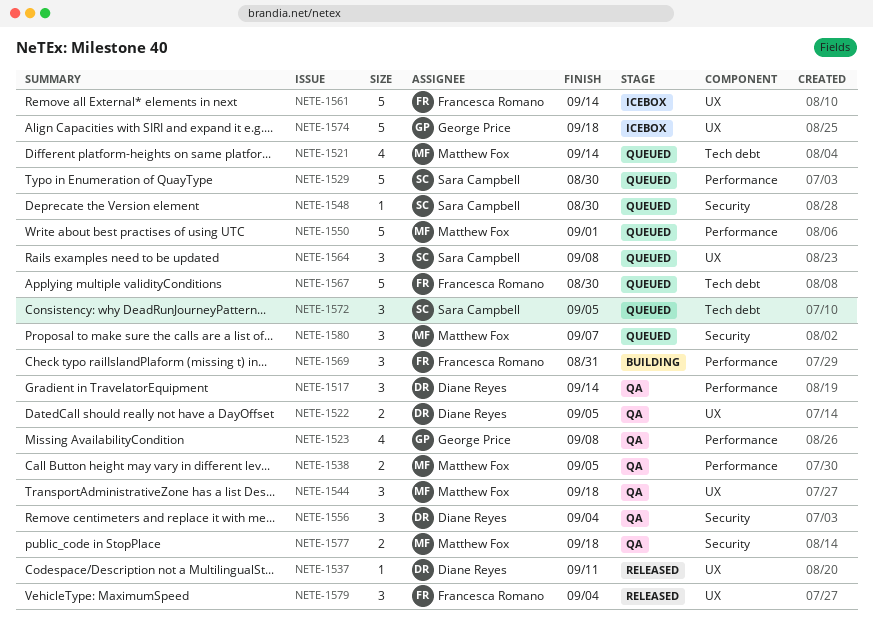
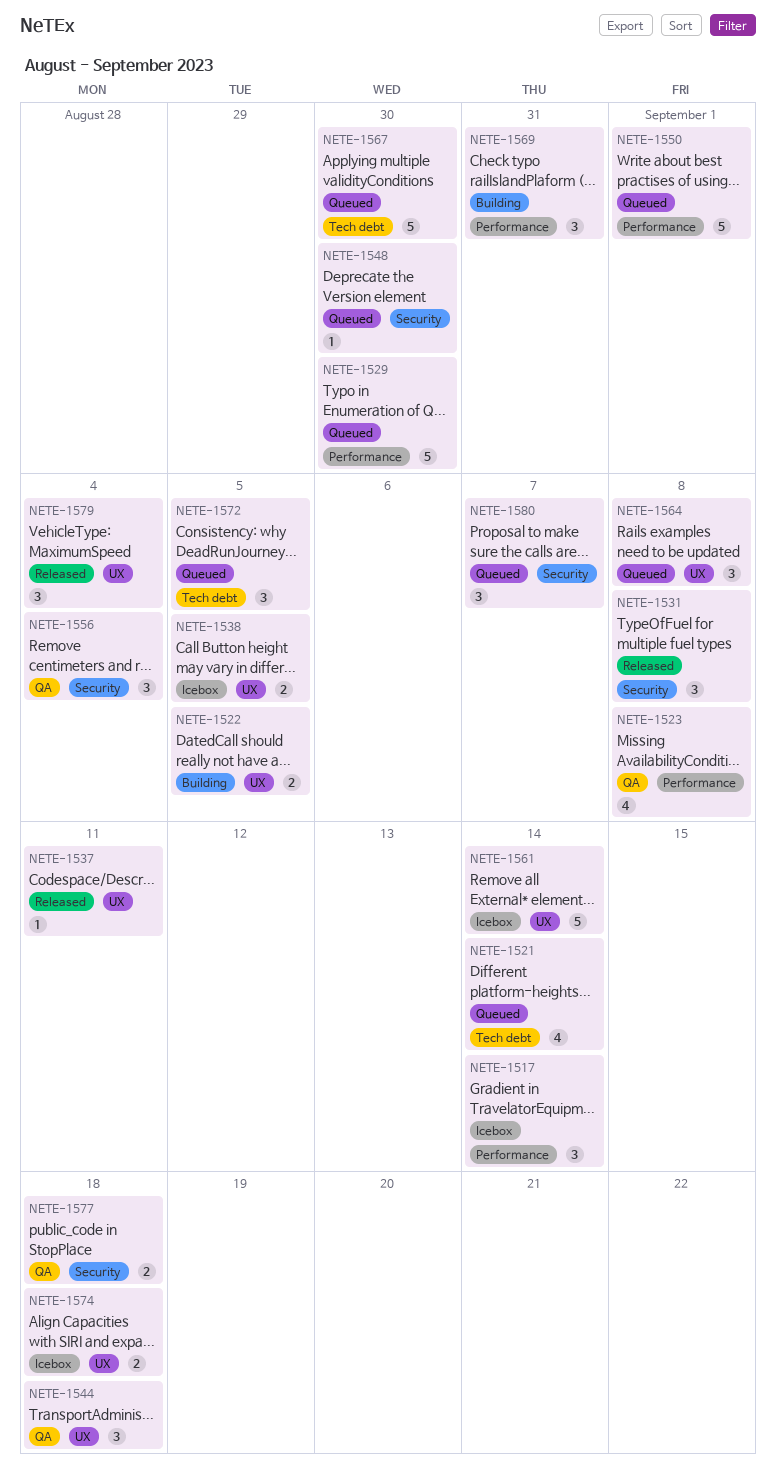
NETE-1517, status: QA -> Icebox
NETE-1522, status: QA -> Building
NETE-1531: none -> present
NETE-1538, status: QA -> Icebox
NETE-1538, label: Performance -> UX
NETE-1574, estimate: 5 -> 2

